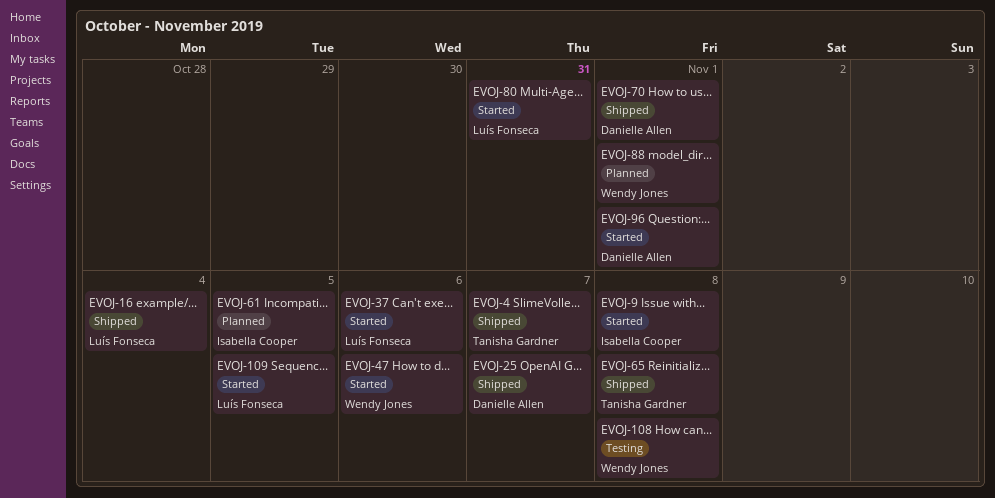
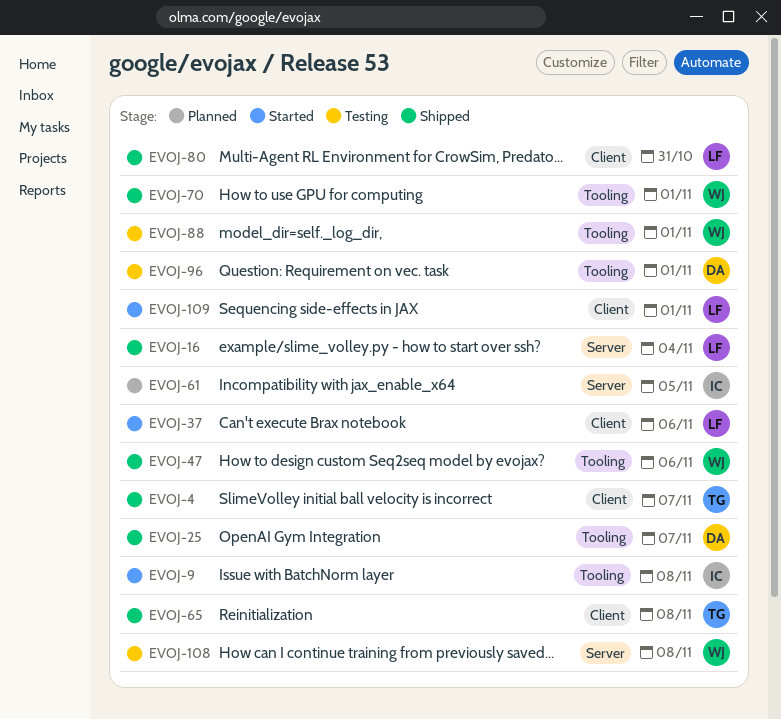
EVOJ-47, status: Started -> Shipped
EVOJ-70, owner: Danielle Allen -> Wendy Jones
EVOJ-80, status: Started -> Shipped
EVOJ-88, status: Planned -> Testing
EVOJ-96, status: Started -> Testing
EVOJ-109, due: Nov 5 -> Nov 1

